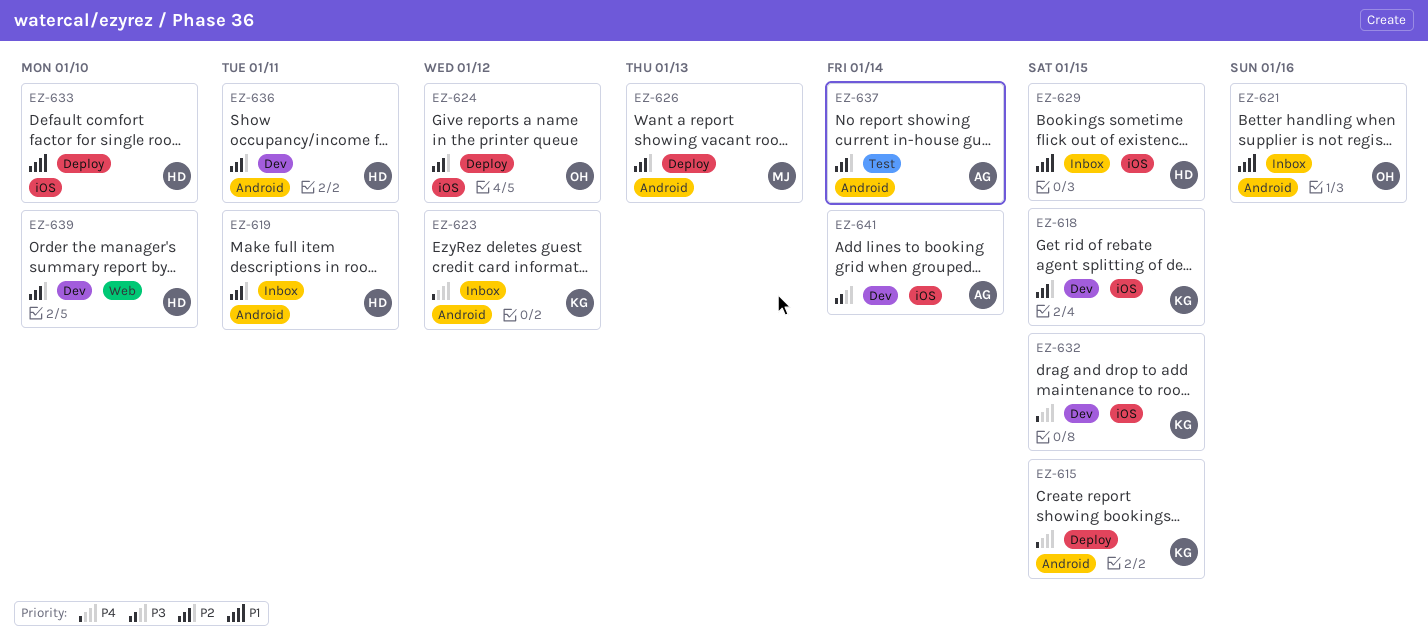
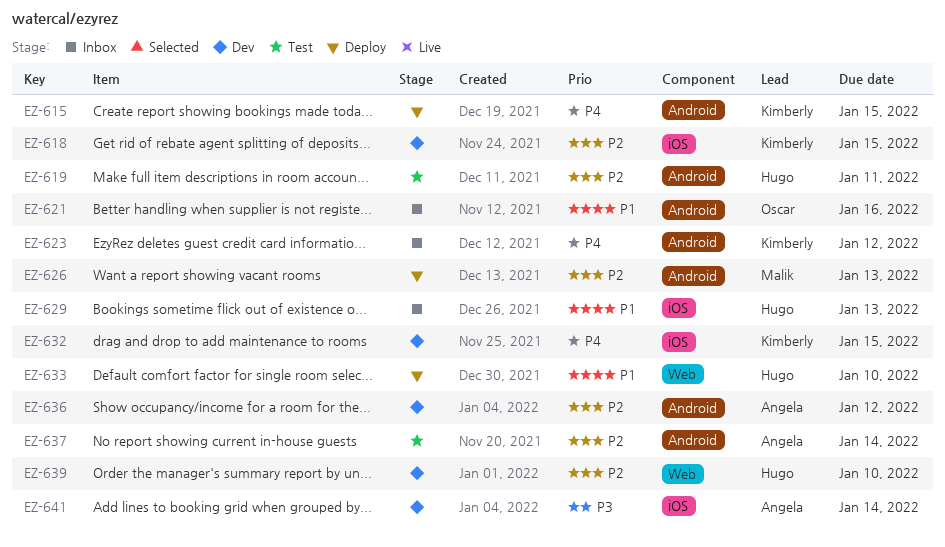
EZ-619, status: Inbox -> Test
EZ-624: present -> none
EZ-629, due: Jan 15 -> Jan 13
EZ-633, label: iOS -> Web
EZ-636, owner: Hugo -> Angela
EZ-636, due: Jan 11 -> Jan 12

